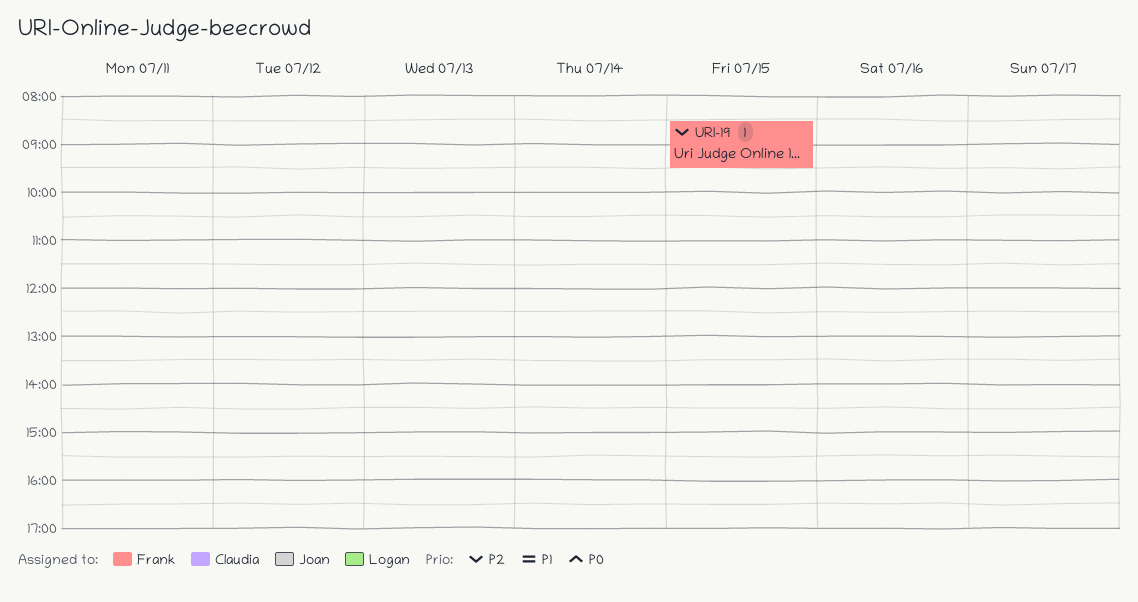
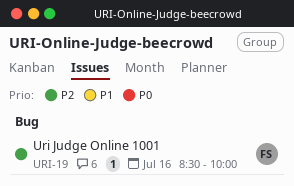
URI-19, day: Jul 15 -> Jul 16
URI-19, ends: 09:30 -> 10:00

